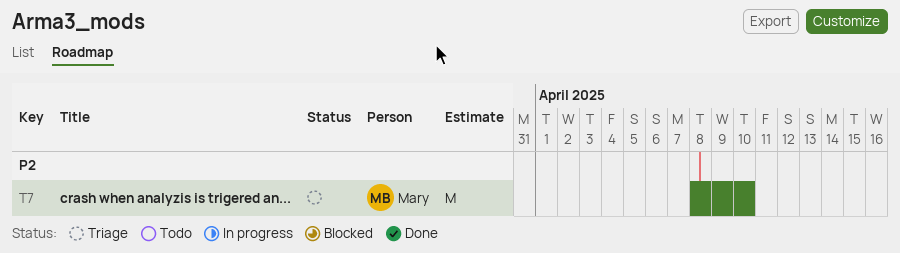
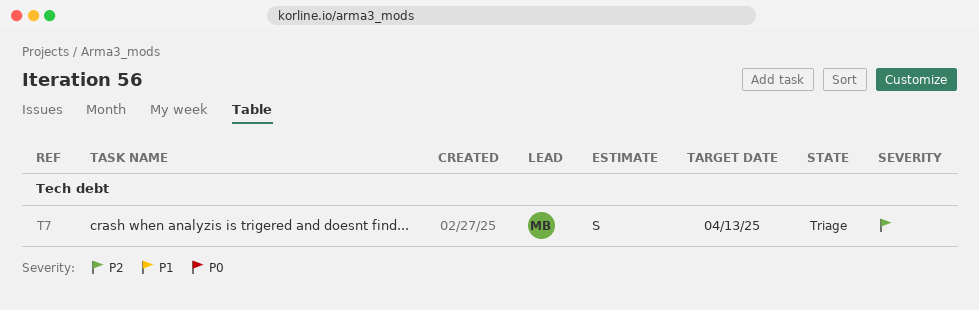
T7, estimate: M -> S
T7, due: Apr 10 -> Apr 13

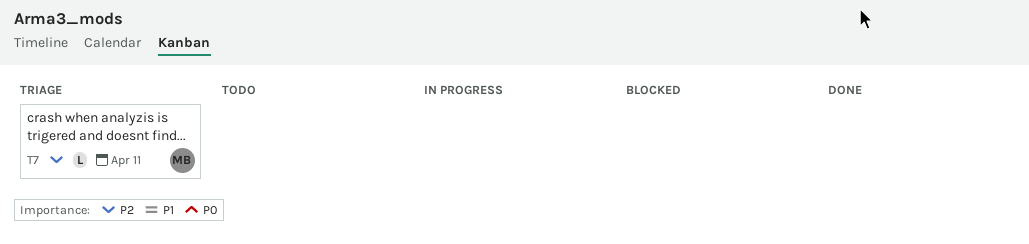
T7, estimate: S -> L
T7, due: Apr 13 -> Apr 11

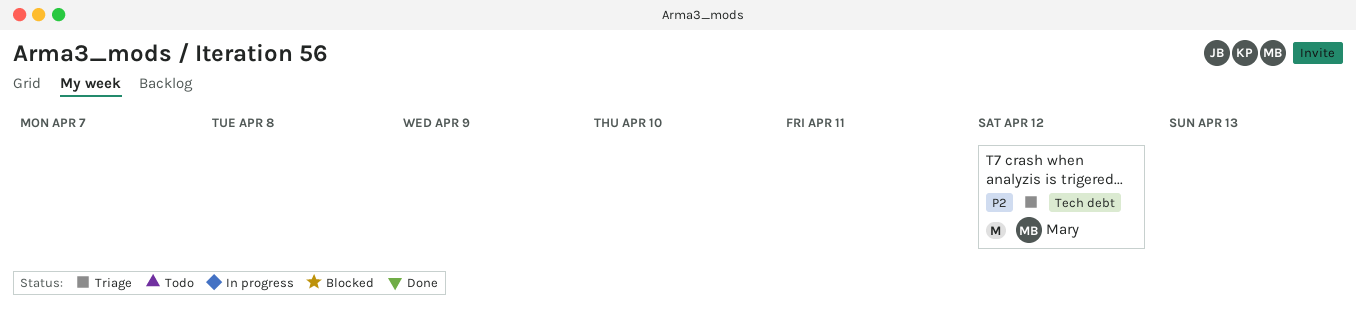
T7, estimate: L -> M
T7, due: Apr 11 -> Apr 12

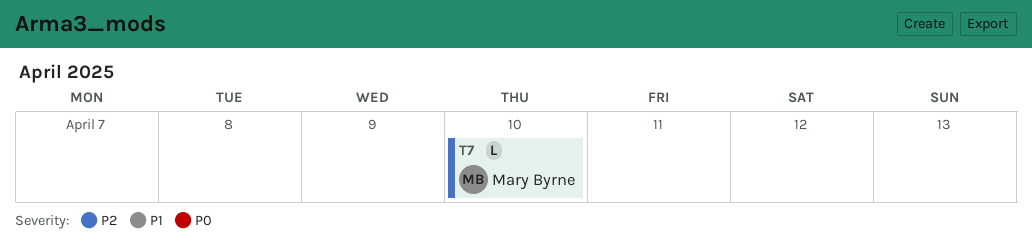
T7, estimate: M -> L
T7, due: Apr 12 -> Apr 10

